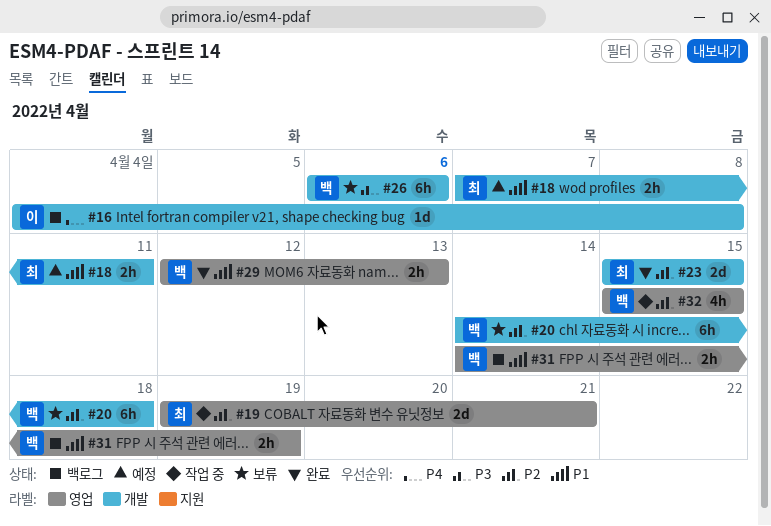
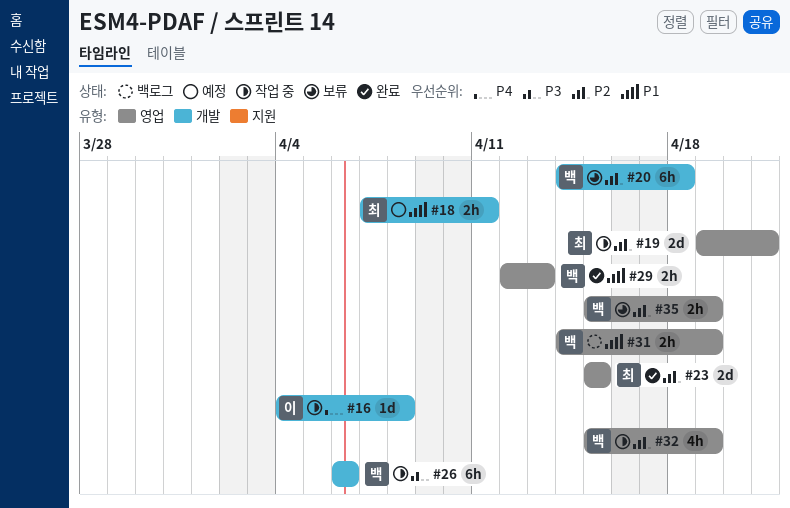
#16, status: 백로그 -> 작업 중
#23, label: 개발 -> 영업
#26, status: 보류 -> 작업 중
#32, due: Apr 15 -> Apr 19
#35: none -> present

